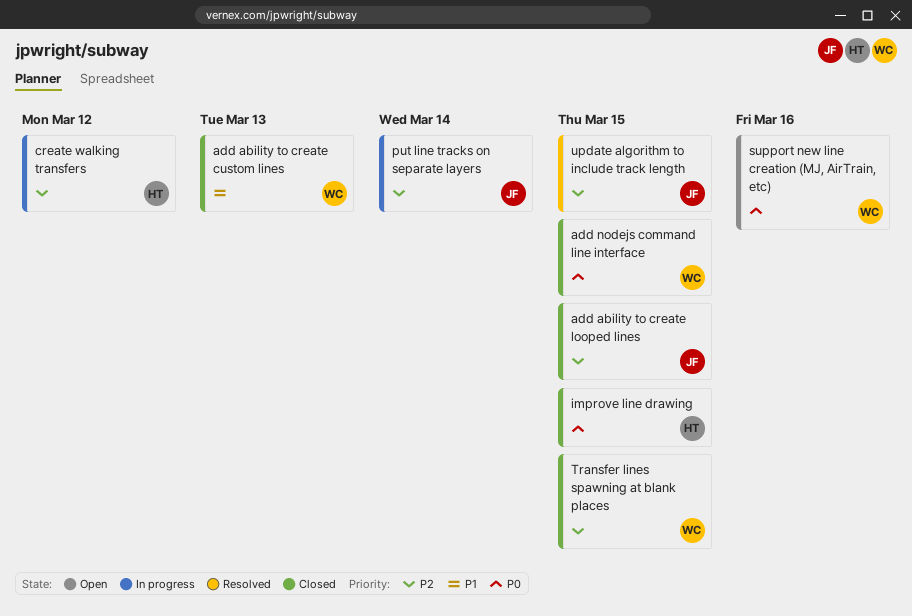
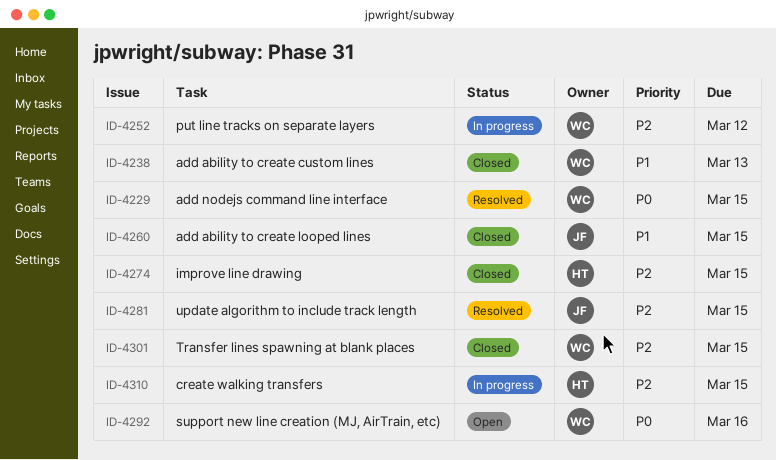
add ability to create looped lines, priority: P2 -> P1
add nodejs command line interface, status: Closed -> Resolved
create walking transfers, due: Mar 12 -> Mar 15
improve line drawing, priority: P0 -> P2
put line tracks on separate layers, owner: JF -> WC
put line tracks on separate layers, due: Mar 14 -> Mar 12

